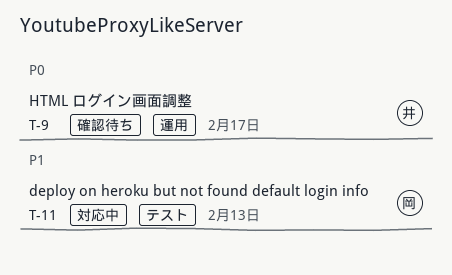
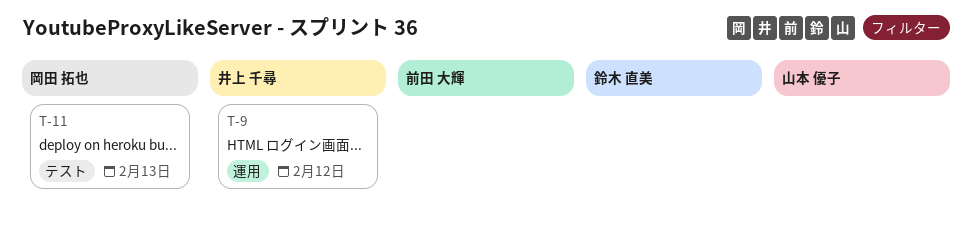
T-9, due: Feb 17 -> Feb 12

